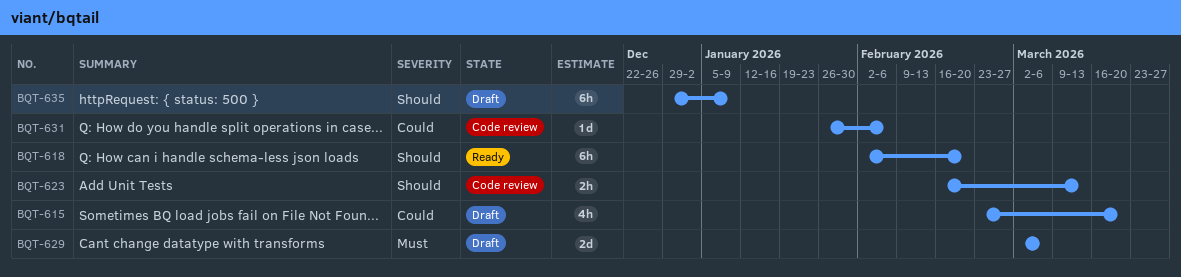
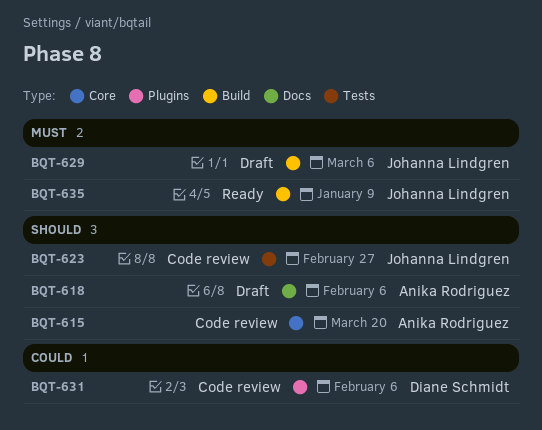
BQT-615, status: Draft -> Code review
BQT-615, priority: Could -> Should
BQT-618, status: Ready -> Draft
BQT-618, due: Feb 20 -> Feb 6
BQT-623, due: Mar 13 -> Feb 27
BQT-635, status: Draft -> Ready
BQT-635, priority: Should -> Must

